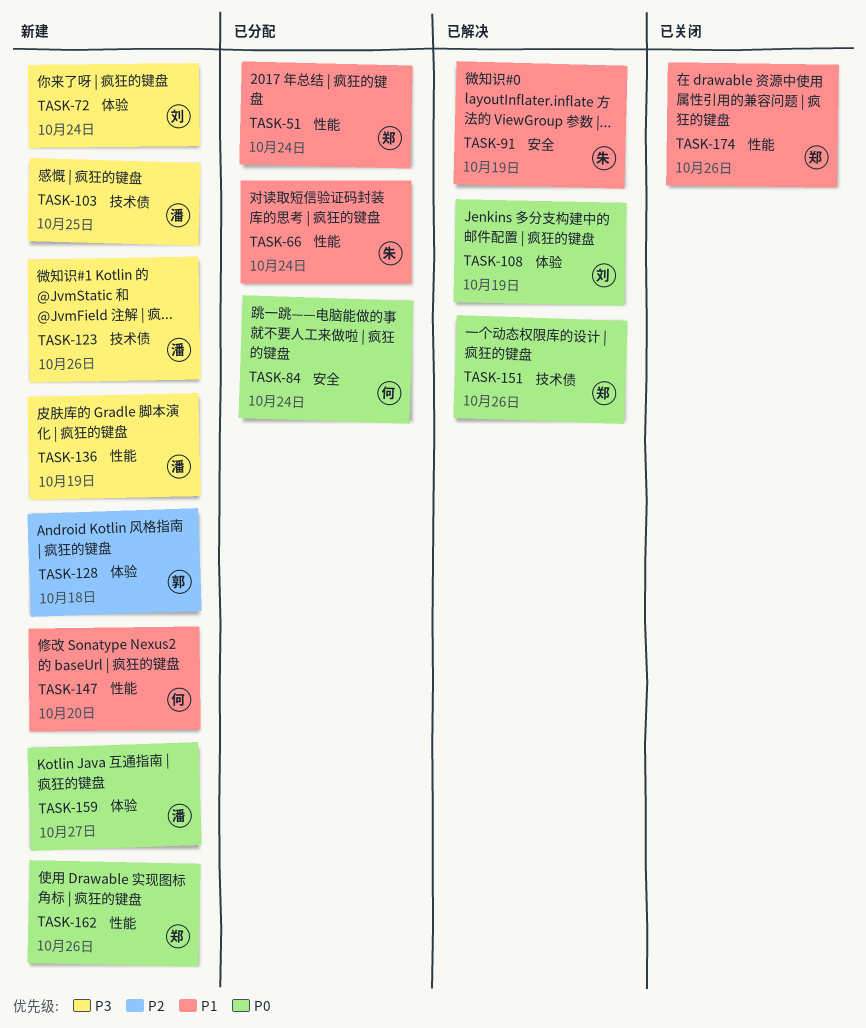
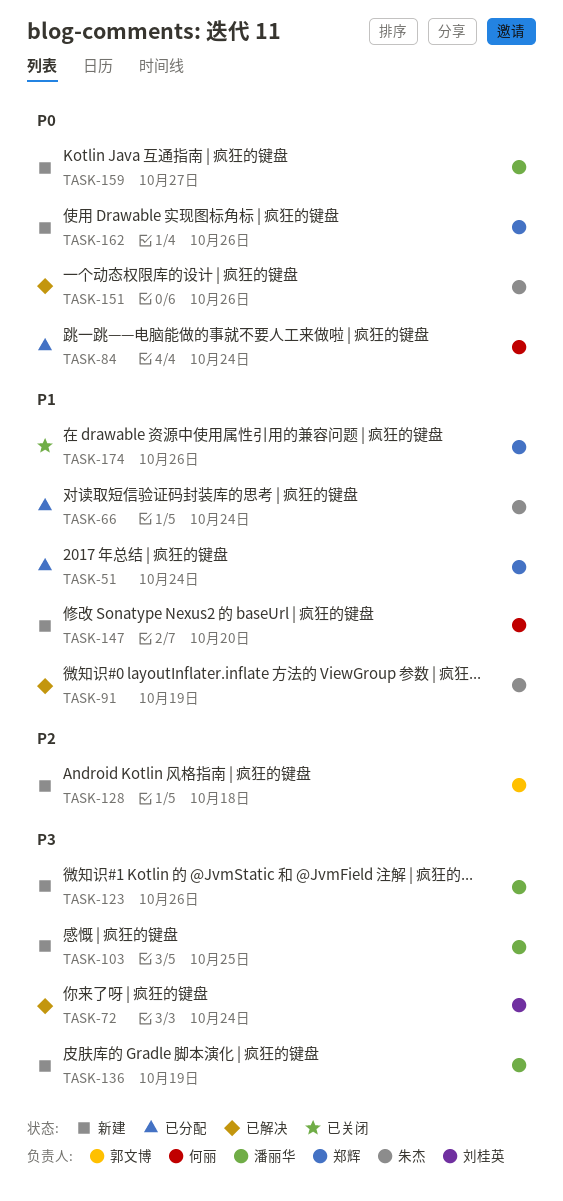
TASK-72, status: 新建 -> 已解决
TASK-108: present -> none
TASK-151, owner: 郑辉 -> 朱杰

